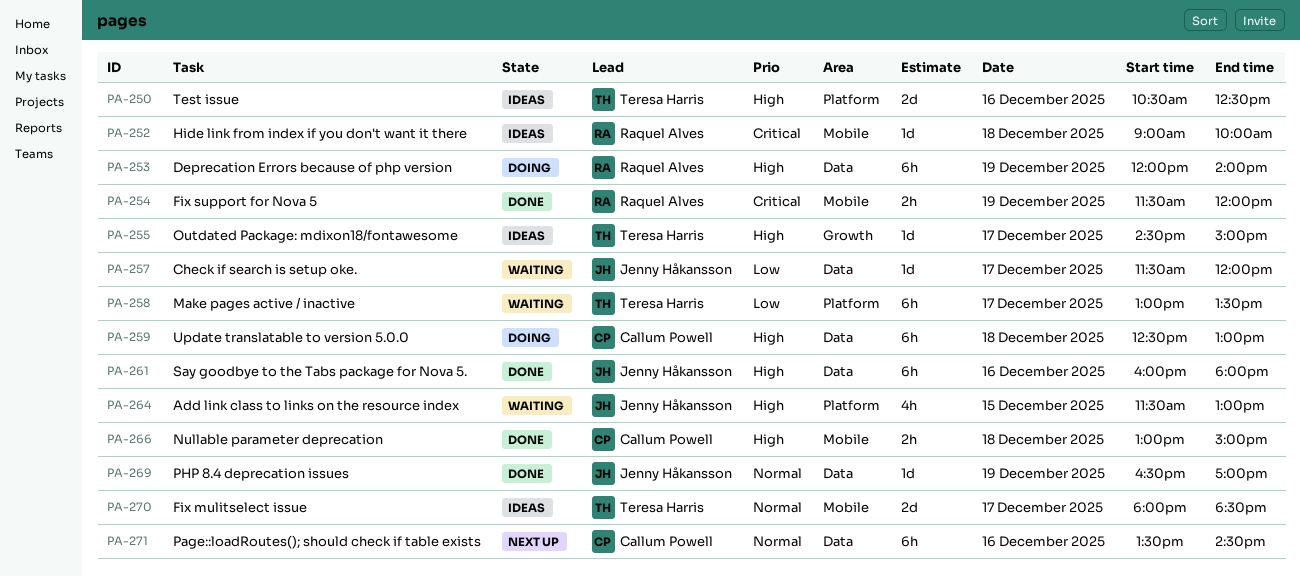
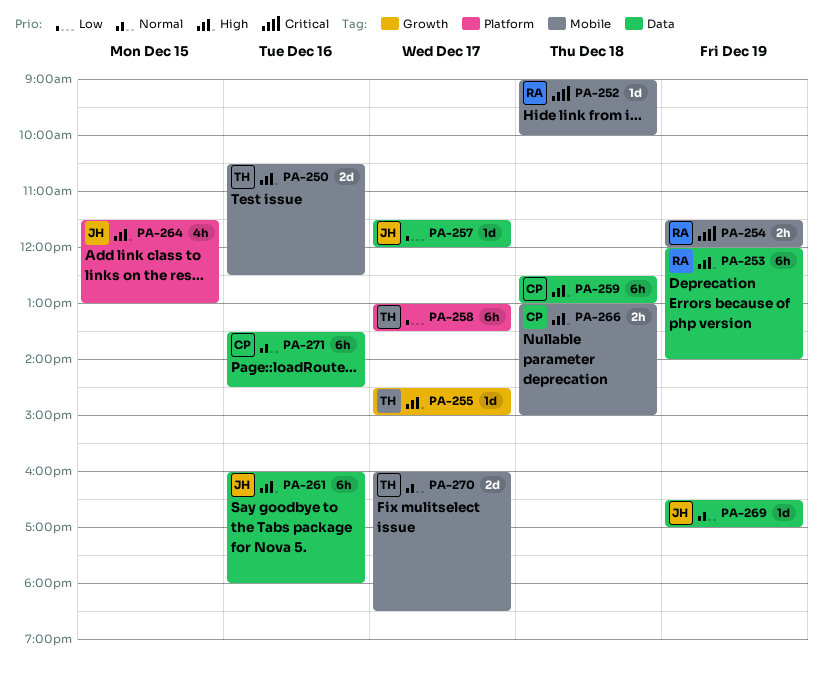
PA-250, label: Platform -> Mobile
PA-270, begins: 18:00 -> 16:00

